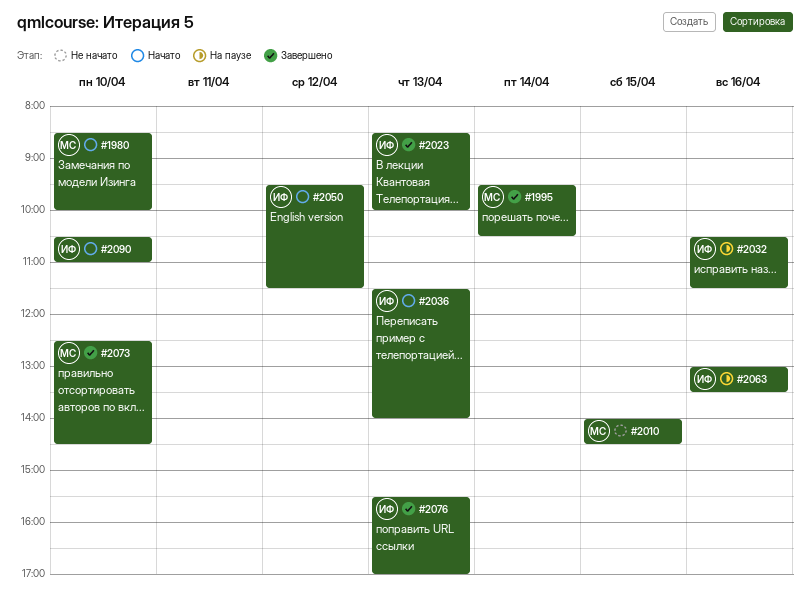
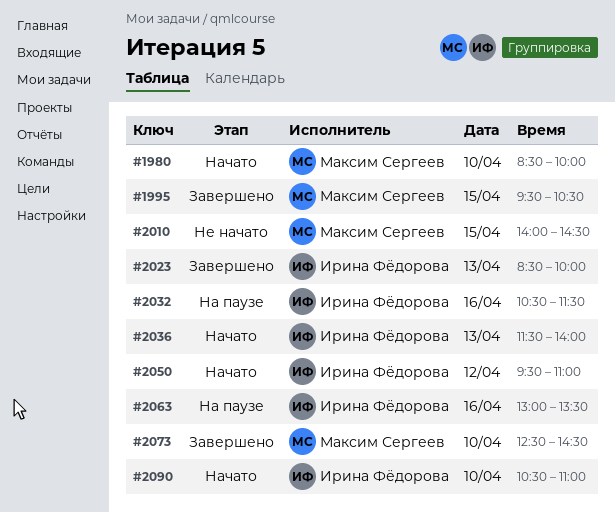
#1995, day: Apr 14 -> Apr 15
#2050, ends: 11:30 -> 11:00
#2076: present -> none

